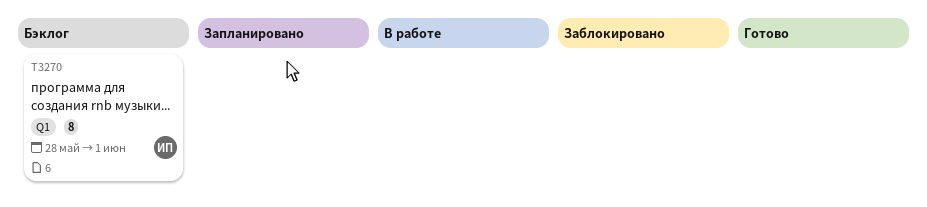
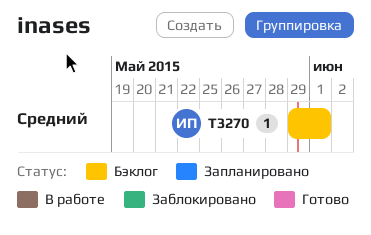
T3270, estimate: 8 -> 1
T3270, start: May 28 -> May 29

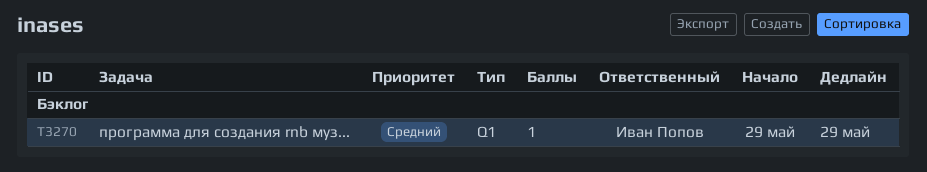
T3270, due: Jun 1 -> May 29

